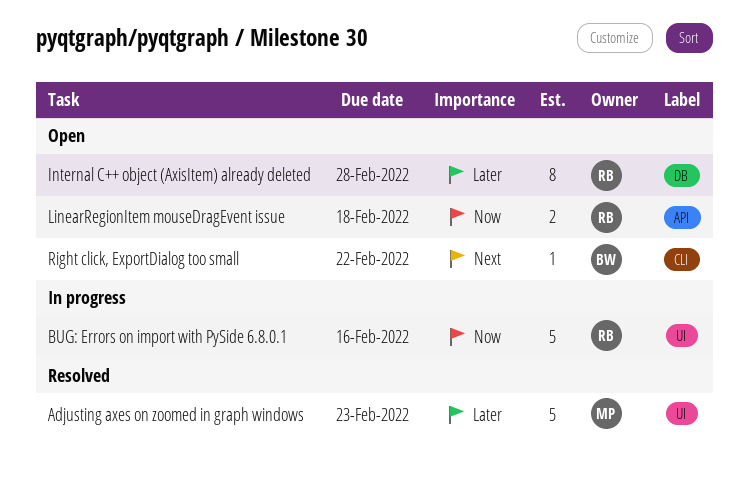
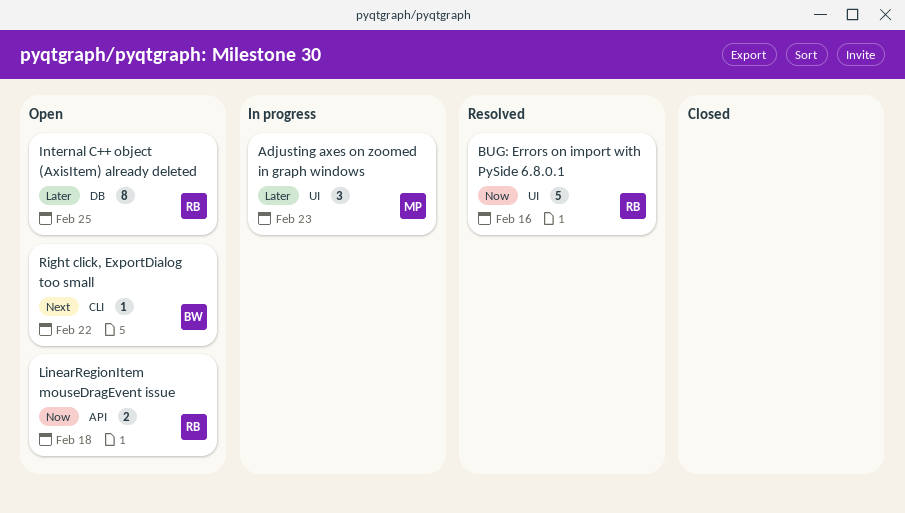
Adjusting axes on zoomed in graph windows, status: Resolved -> In progress
Adjusting axes on zoomed in graph windows, estimate: 5 -> 3
BUG: Errors on import with PySide 6.8.0.1, status: In progress -> Resolved
Internal C++ object (AxisItem) already deleted, due: Feb 28 -> Feb 25

